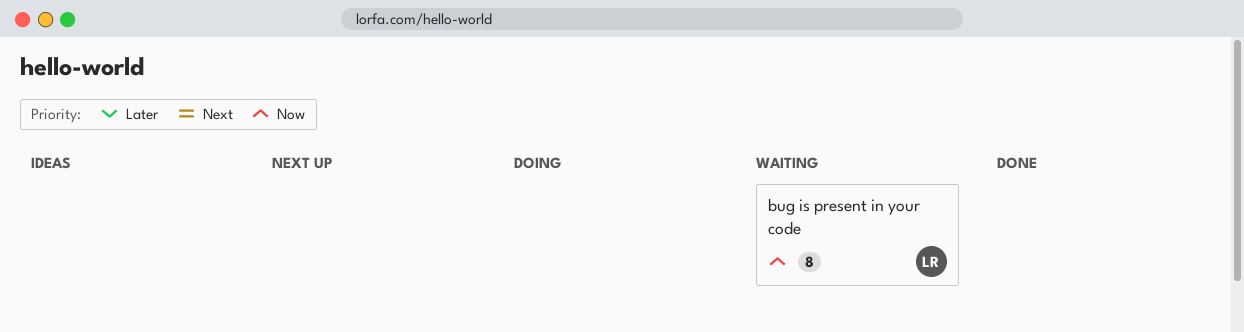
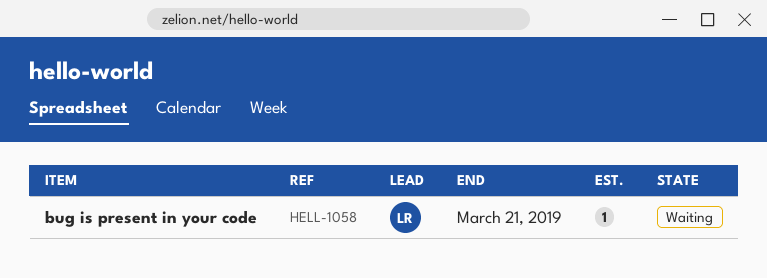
bug is present in your code, estimate: 8 -> 1

